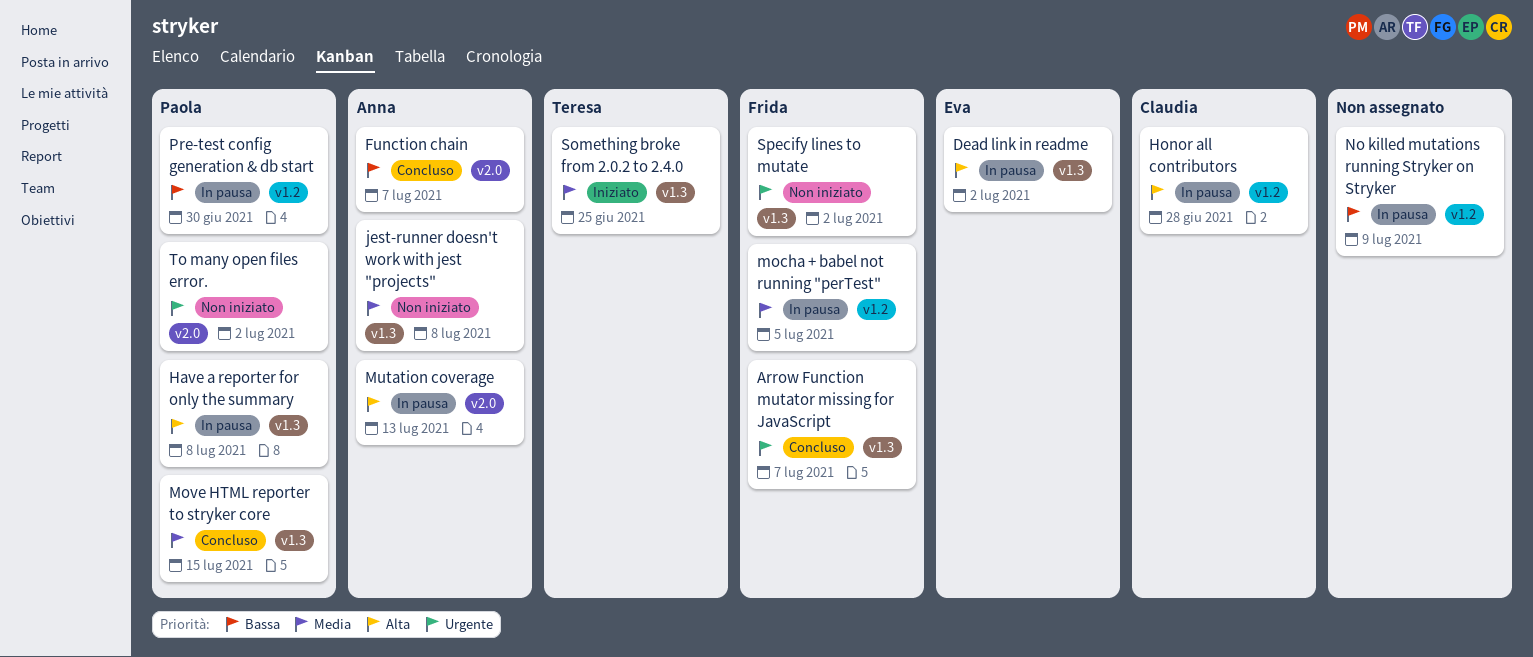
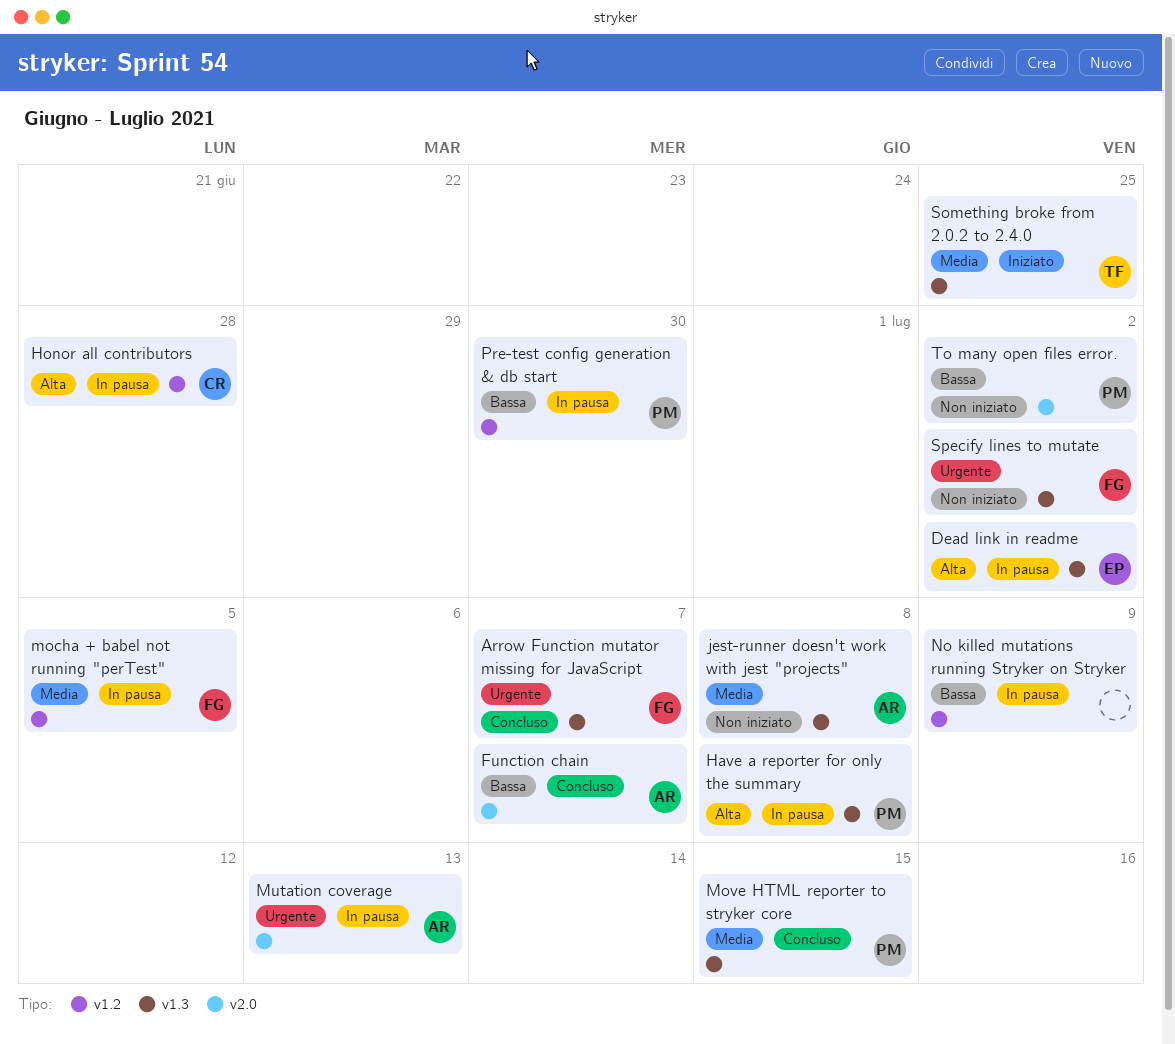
Mutation coverage, priority: Alta -> Urgente
To many open files error., priority: Urgente -> Bassa

